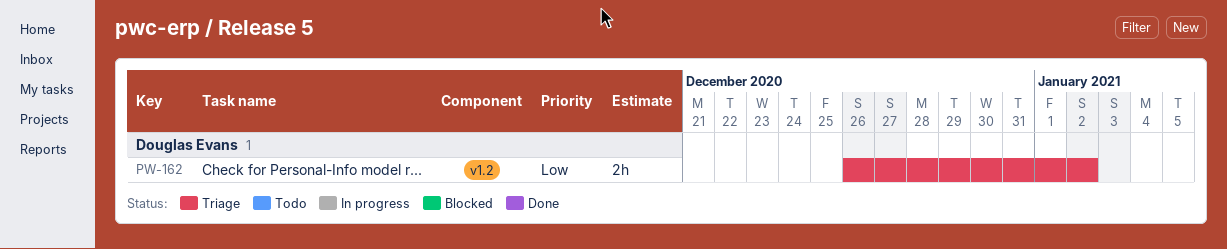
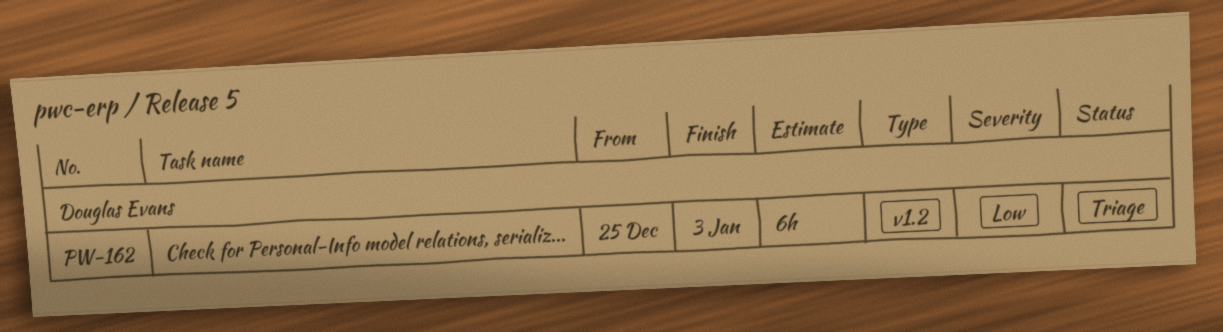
PW-162, estimate: 2h -> 6h
PW-162, start: Dec 26 -> Dec 25
PW-162, due: Jan 2 -> Jan 3

